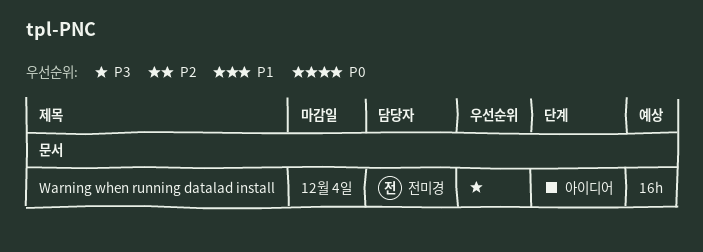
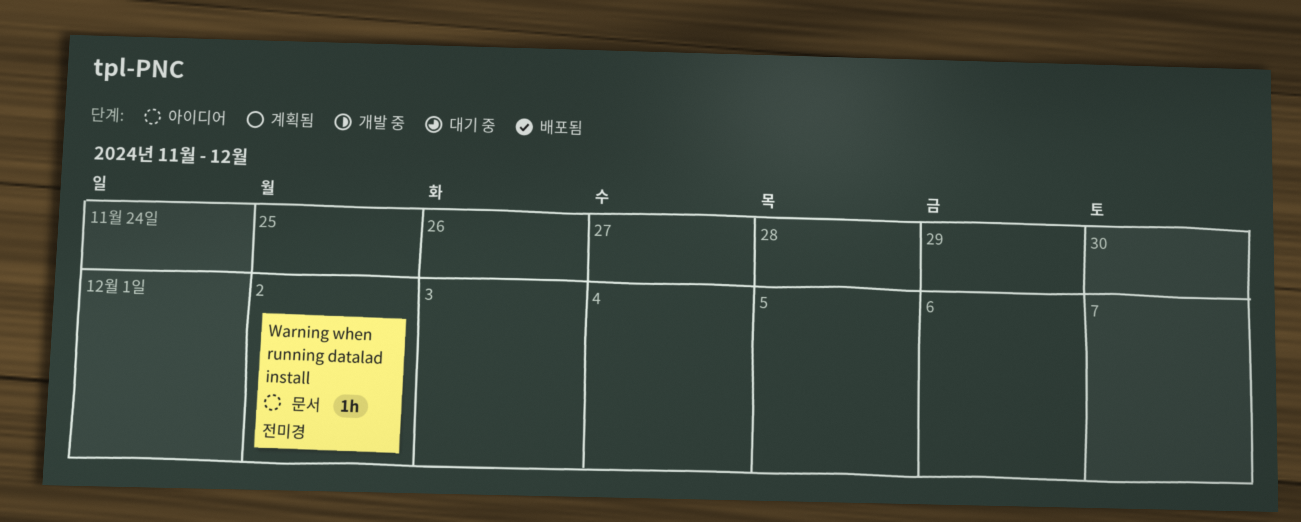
Warning when running datalad install, estimate: 16h -> 1h
Warning when running datalad install, due: Dec 4 -> Dec 2

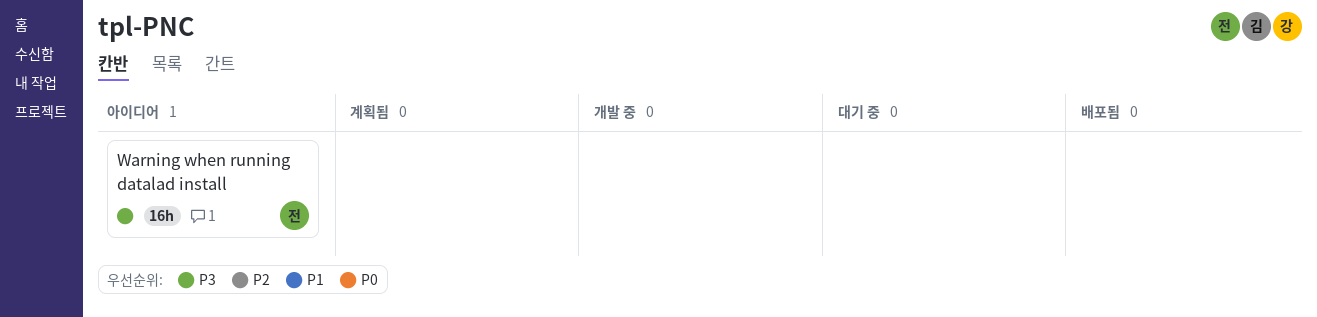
Warning when running datalad install, estimate: 1h -> 16h

